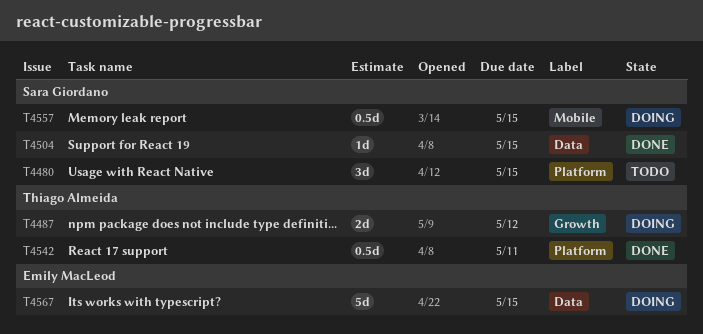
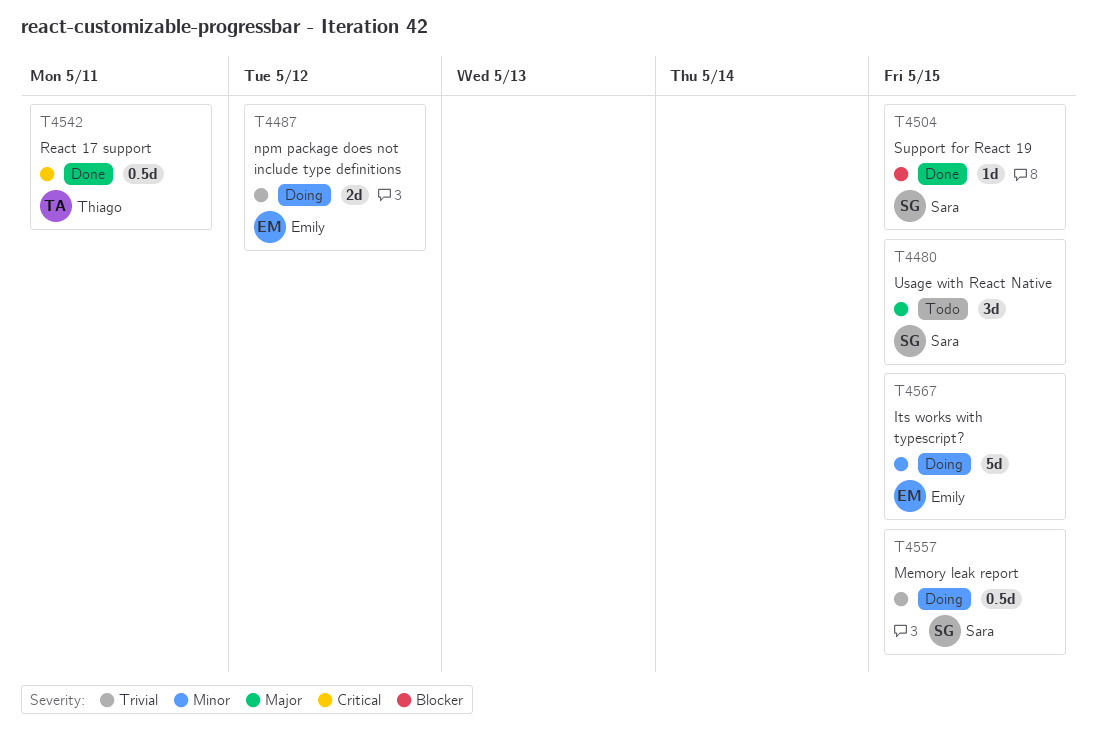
T4487, owner: Thiago Almeida -> Emily MacLeod

